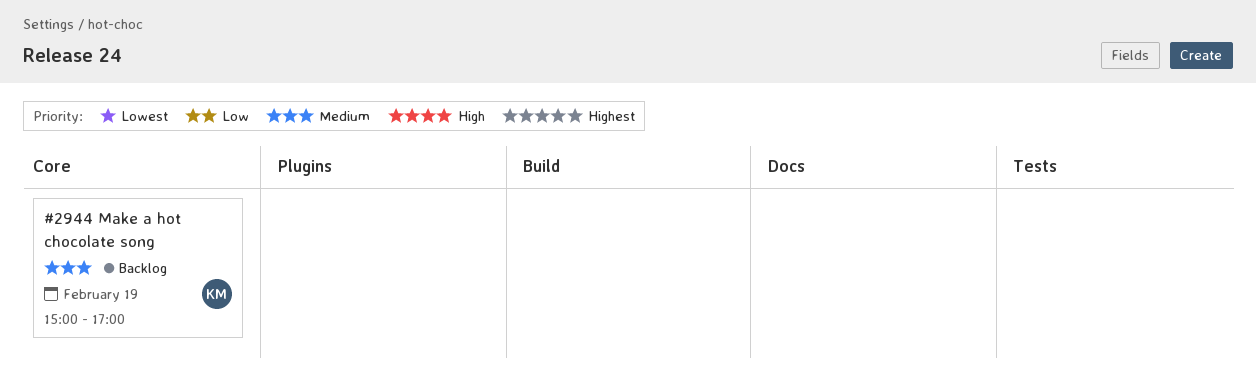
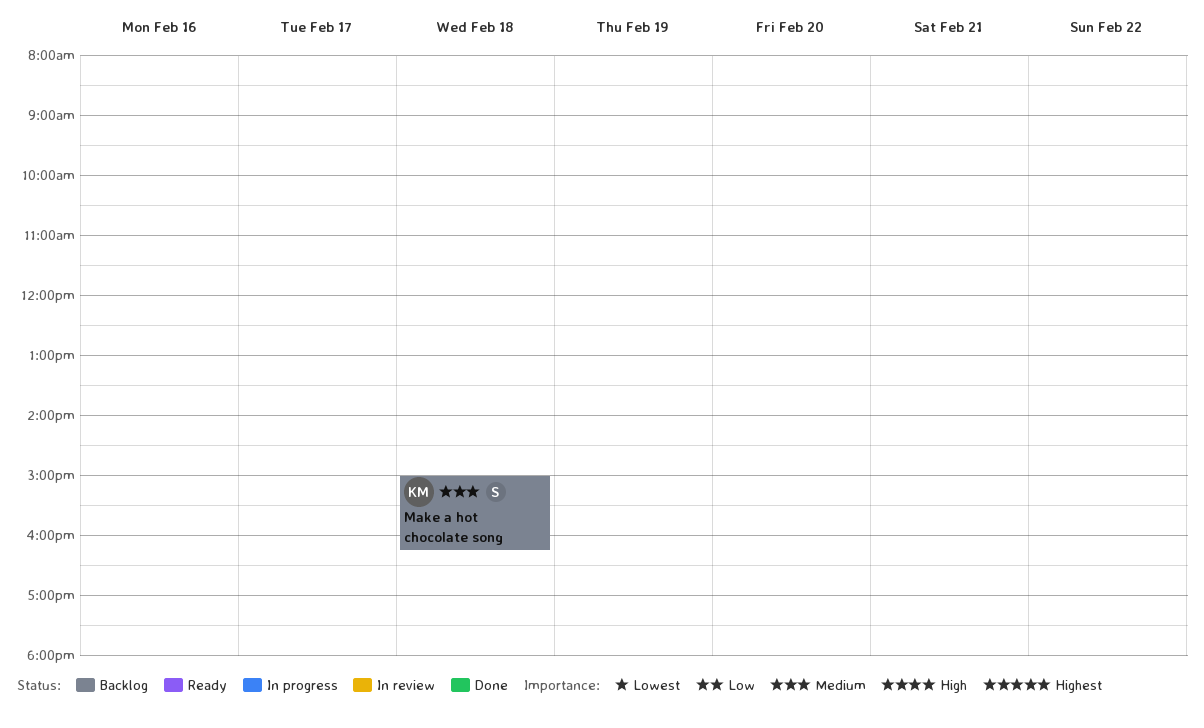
Make a hot chocolate song, day: Feb 19 -> Feb 18
Make a hot chocolate song, ends: 17:00 -> 16:15

